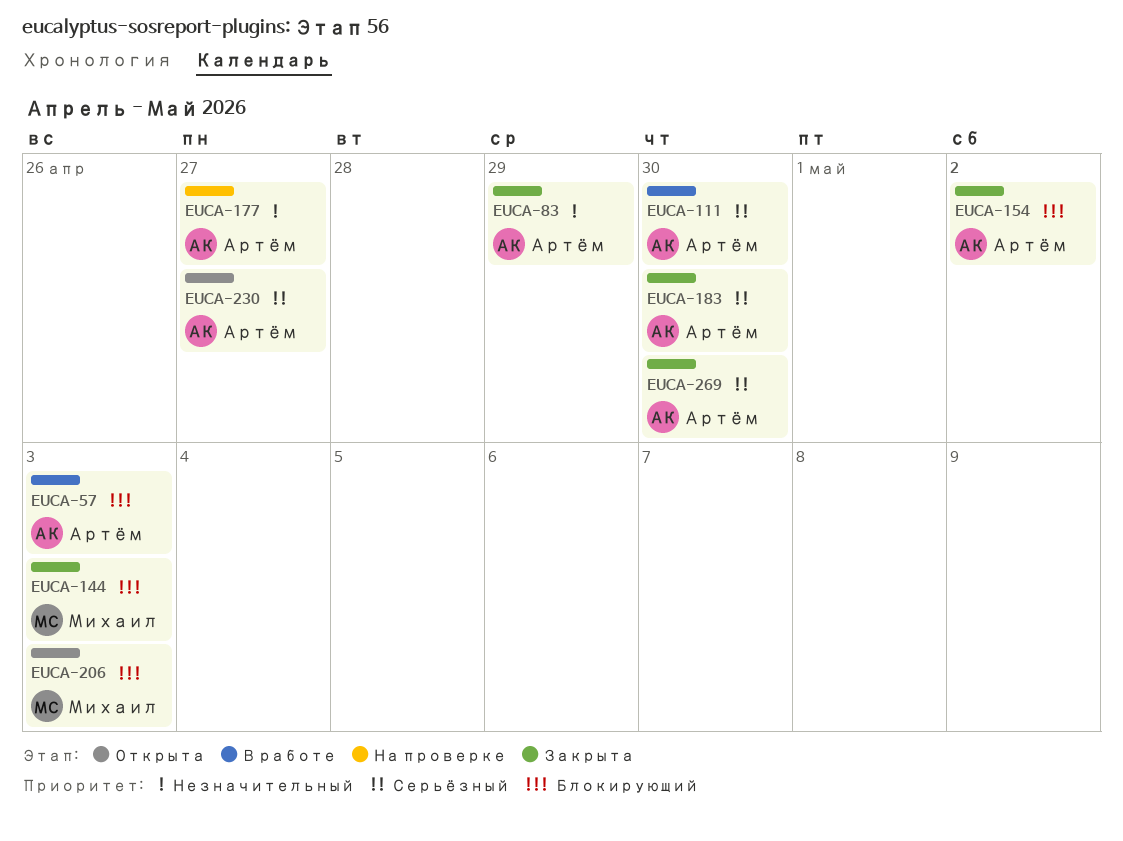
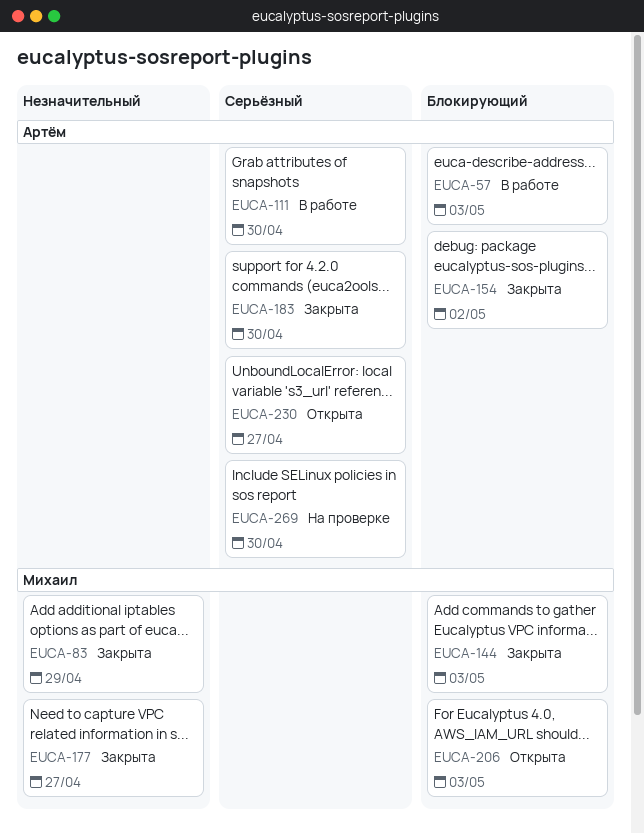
EUCA-83, owner: Артём -> Михаил
EUCA-177, status: На проверке -> Закрыта
EUCA-177, owner: Артём -> Михаил
EUCA-269, status: Закрыта -> На проверке

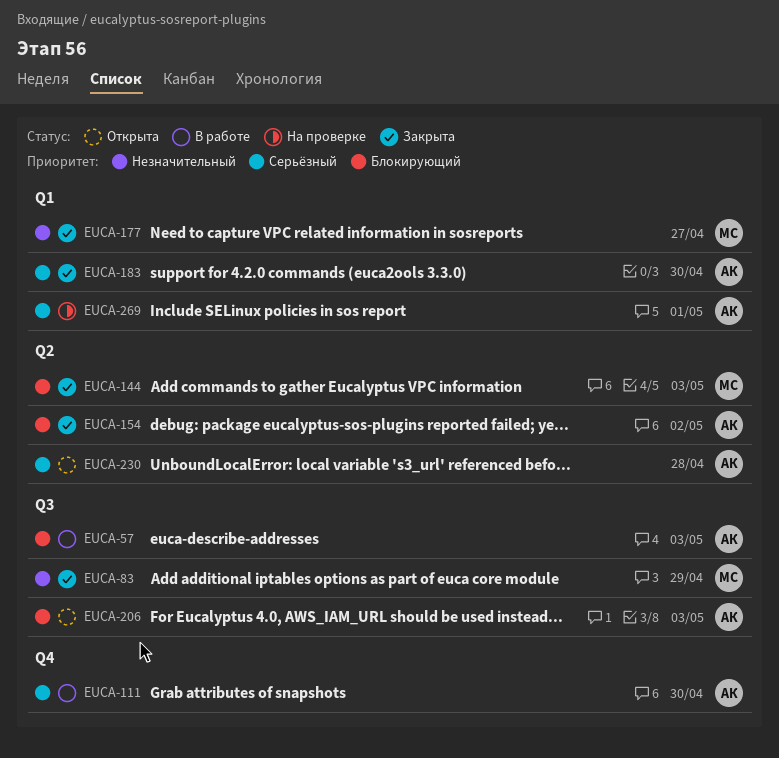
EUCA-206, owner: Михаил -> Артём
EUCA-230, due: Apr 27 -> Apr 28
EUCA-269, due: Apr 30 -> May 1

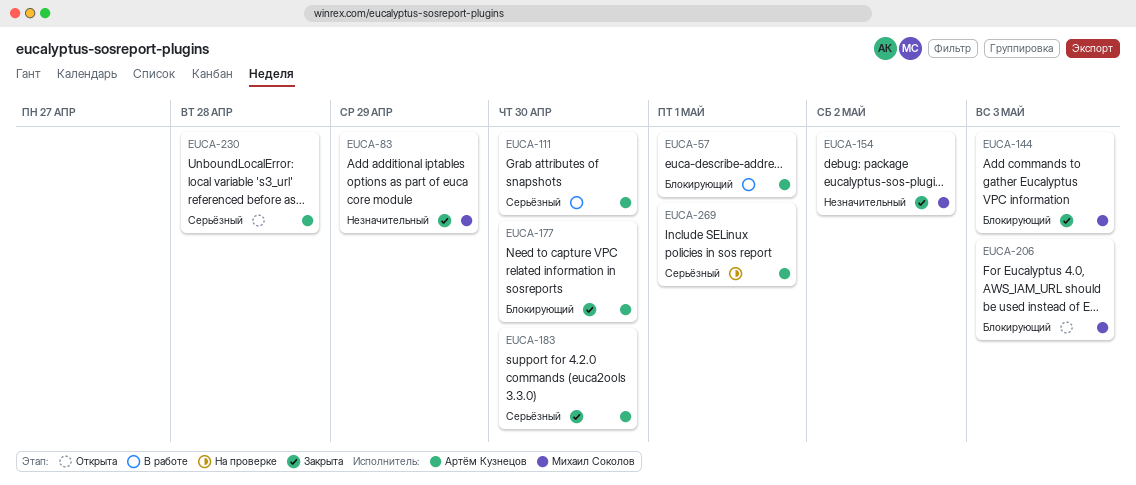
EUCA-57, due: May 3 -> May 1
EUCA-154, owner: Артём Кузнецов -> Михаил Соколов
EUCA-154, priority: Блокирующий -> Незначительный
EUCA-177, owner: Михаил Соколов -> Артём Кузнецов
EUCA-177, priority: Незначительный -> Блокирующий
EUCA-177, due: Apr 27 -> Apr 30
EUCA-206, owner: Артём Кузнецов -> Михаил Соколов

